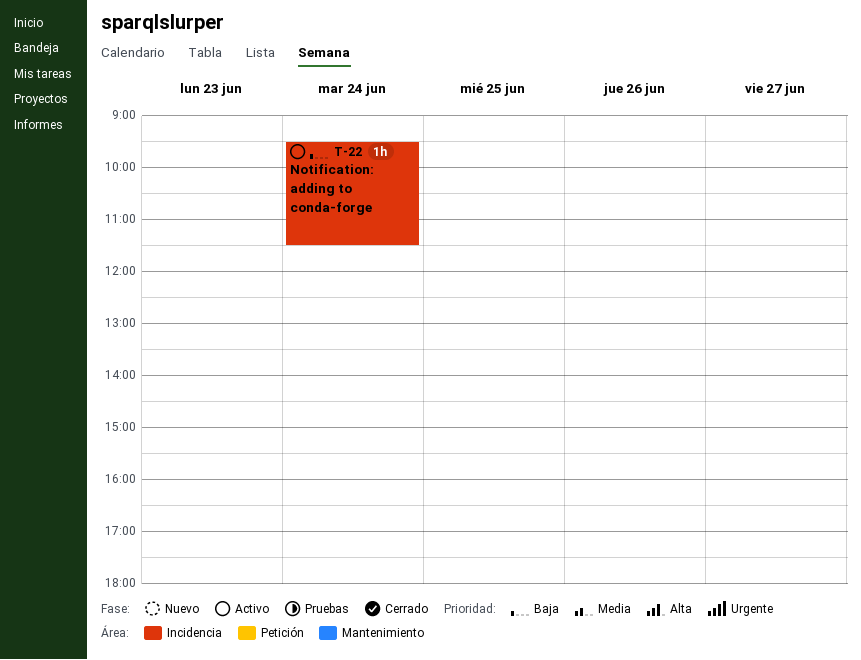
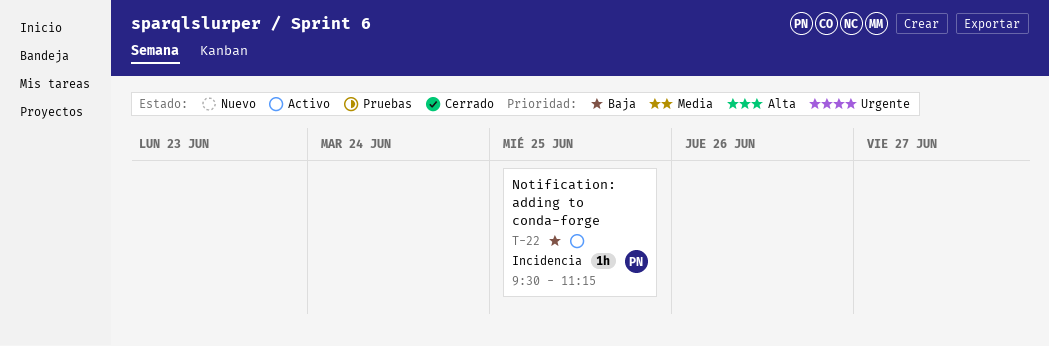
T-22, day: Jun 24 -> Jun 25
T-22, ends: 11:30 -> 11:15

